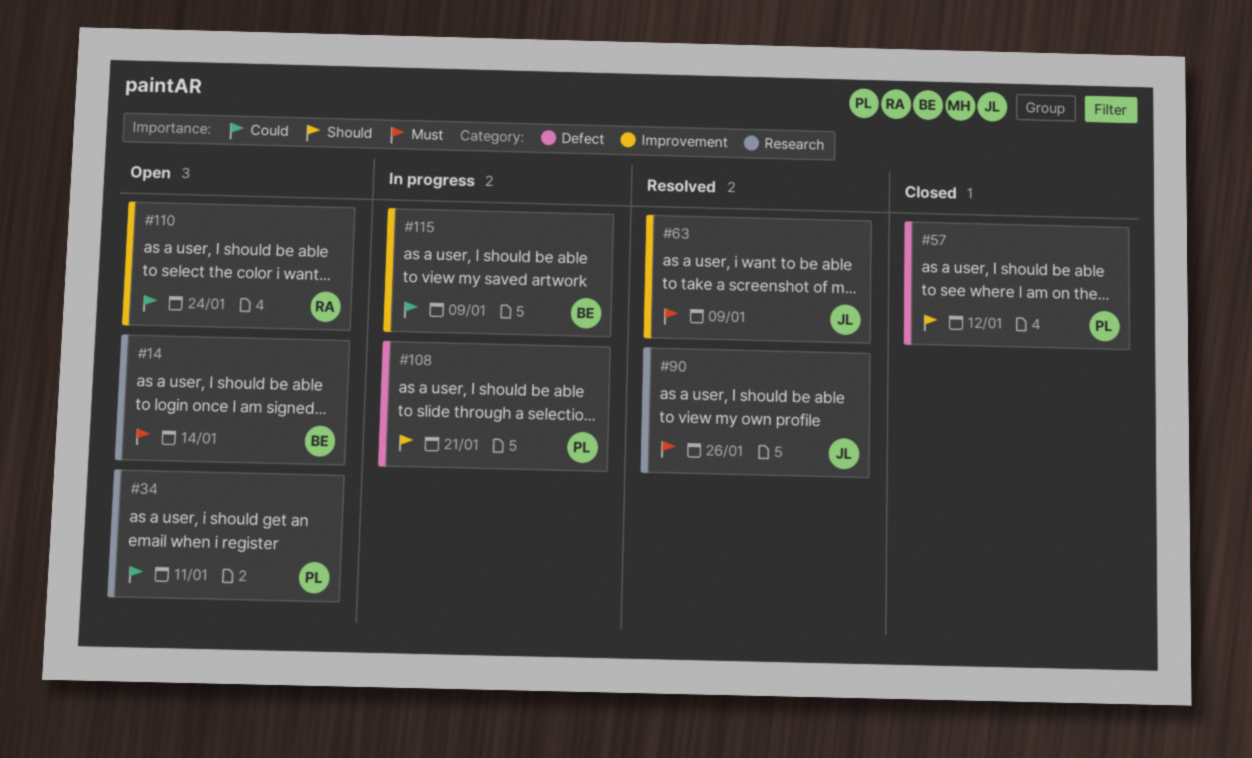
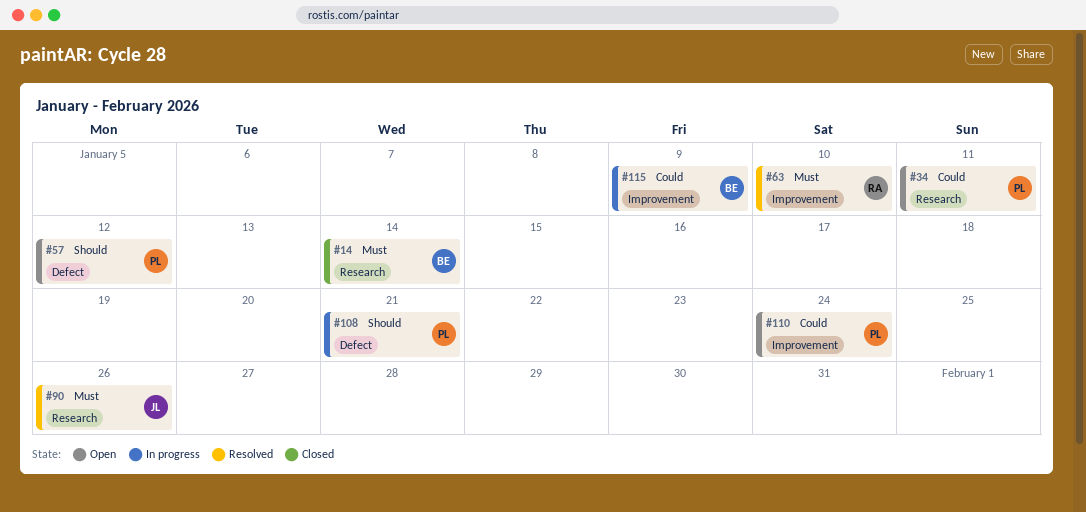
#14, status: Open -> Closed
#57, status: Closed -> Open
#63, owner: JL -> RA
#63, due: Jan 9 -> Jan 10
#110, owner: RA -> PL

